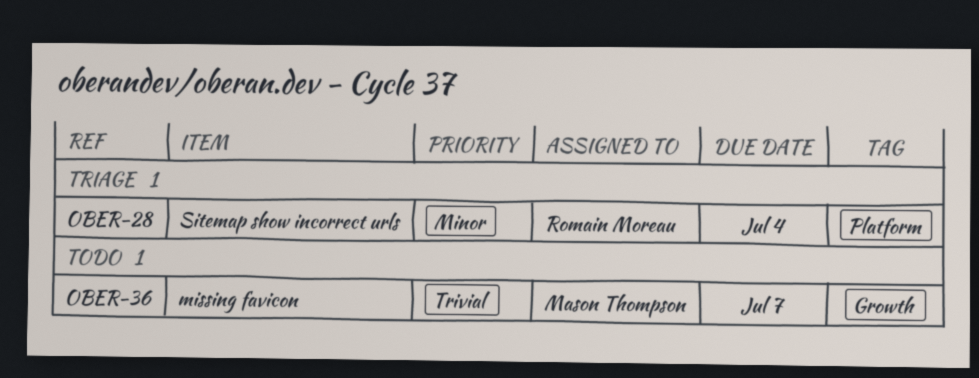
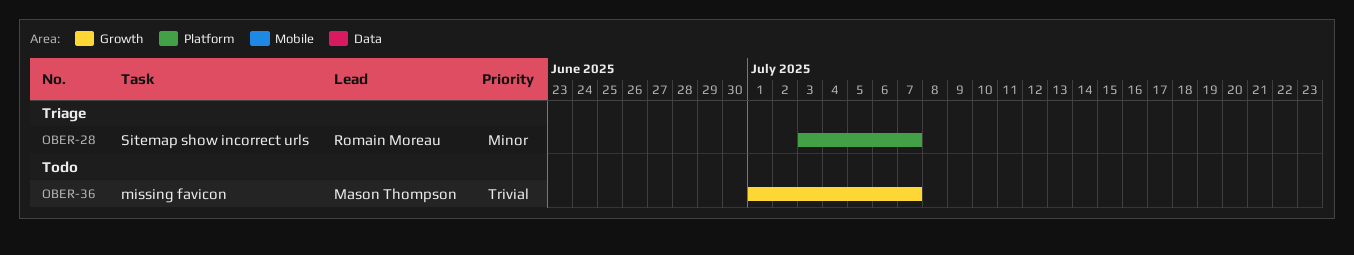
OBER-28, due: Jul 4 -> Jul 7

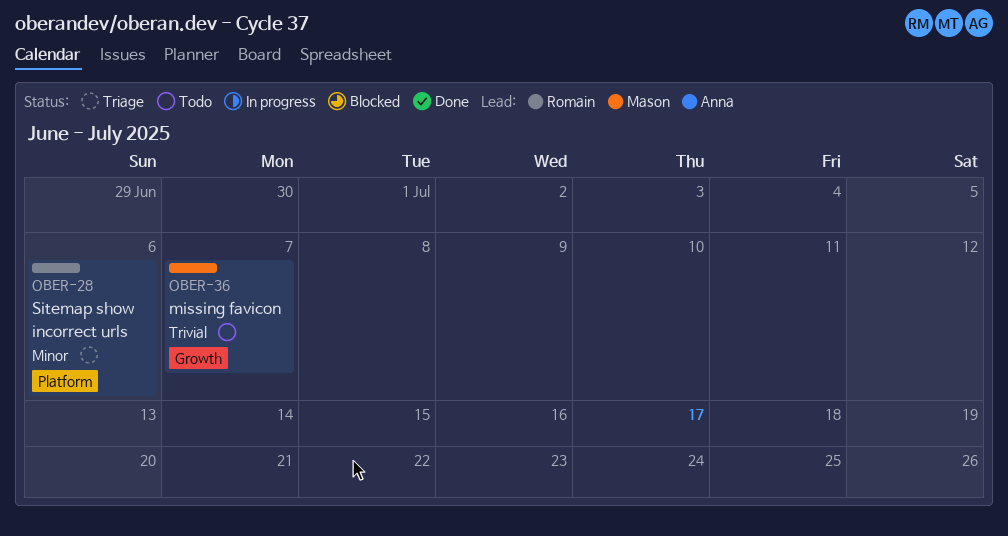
OBER-28, due: Jul 7 -> Jul 6

